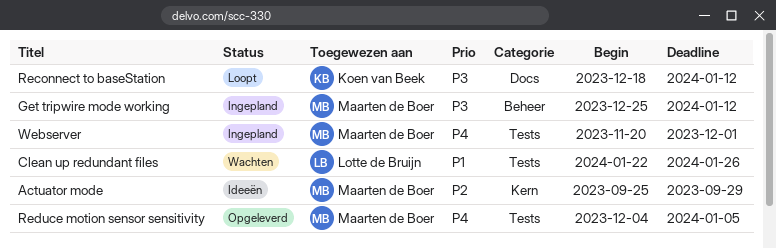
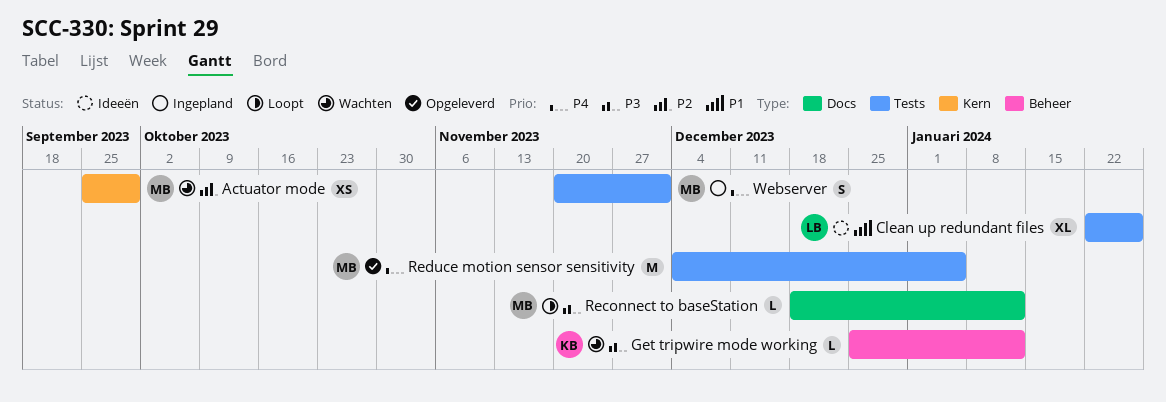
Actuator mode, status: Ideeën -> Wachten
Clean up redundant files, status: Wachten -> Ideeën
Get tripwire mode working, status: Ingepland -> Wachten
Get tripwire mode working, owner: Maarten de Boer -> Koen van Beek
Reconnect to baseStation, owner: Koen van Beek -> Maarten de Boer

